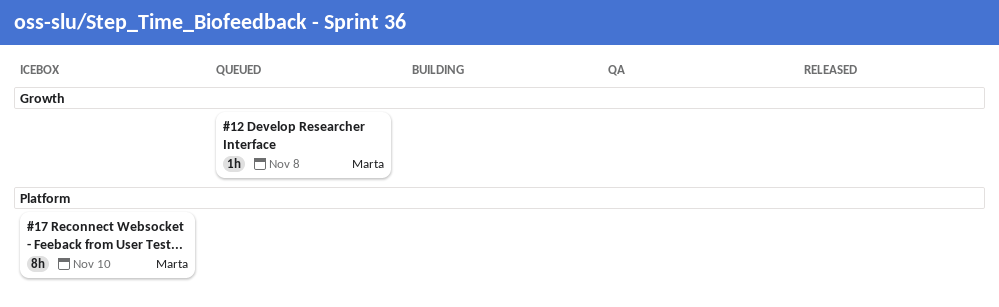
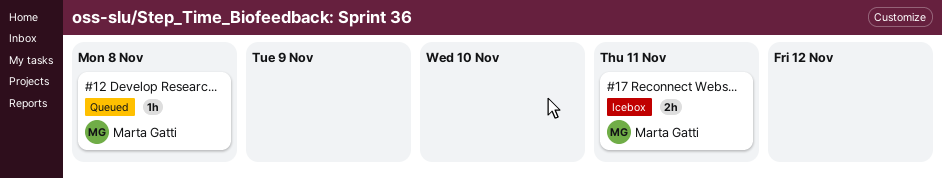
#17, estimate: 8h -> 2h
#17, due: Nov 10 -> Nov 11

